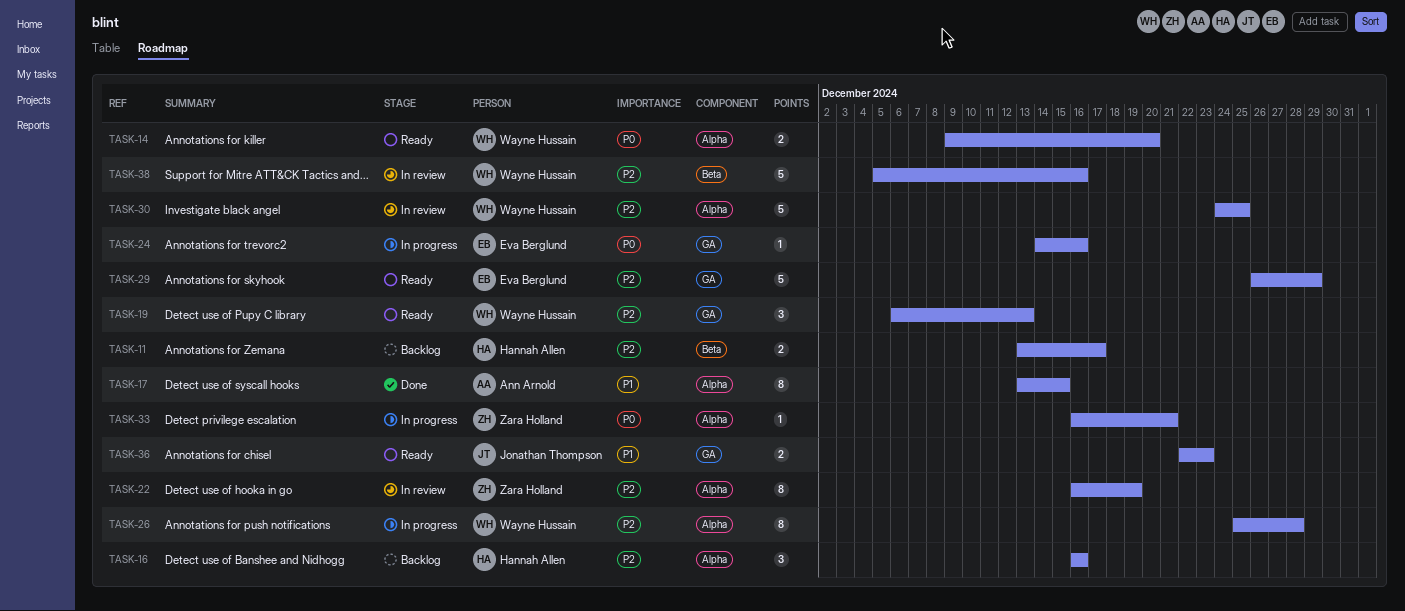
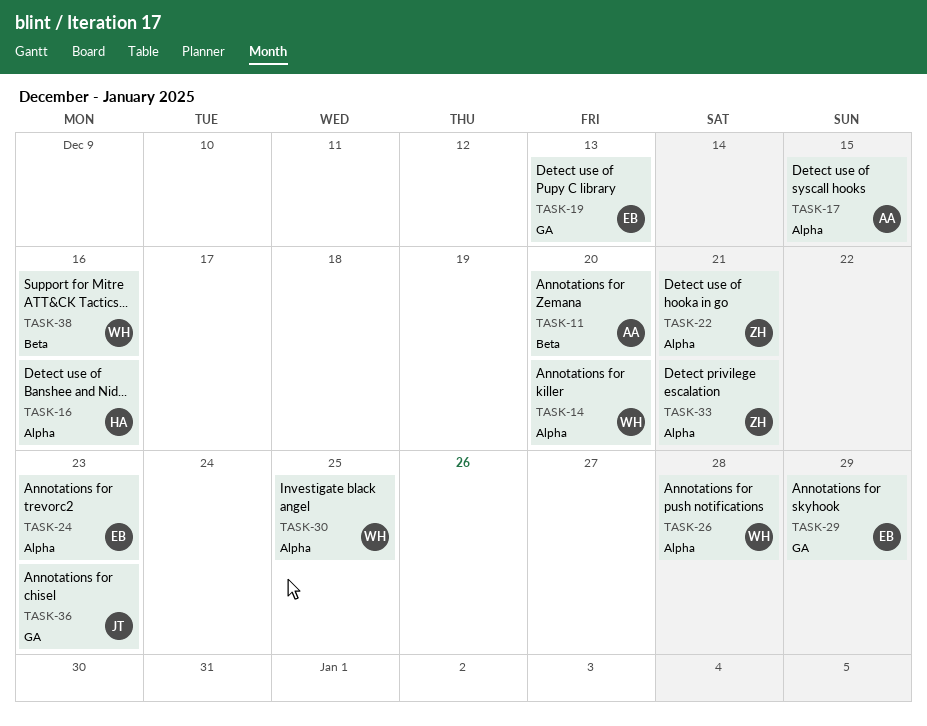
TASK-11, owner: Hannah Allen -> Ann Arnold
TASK-11, due: Dec 17 -> Dec 20
TASK-19, owner: Wayne Hussain -> Eva Berglund
TASK-22, due: Dec 19 -> Dec 21
TASK-24, label: GA -> Alpha
TASK-24, due: Dec 16 -> Dec 23

